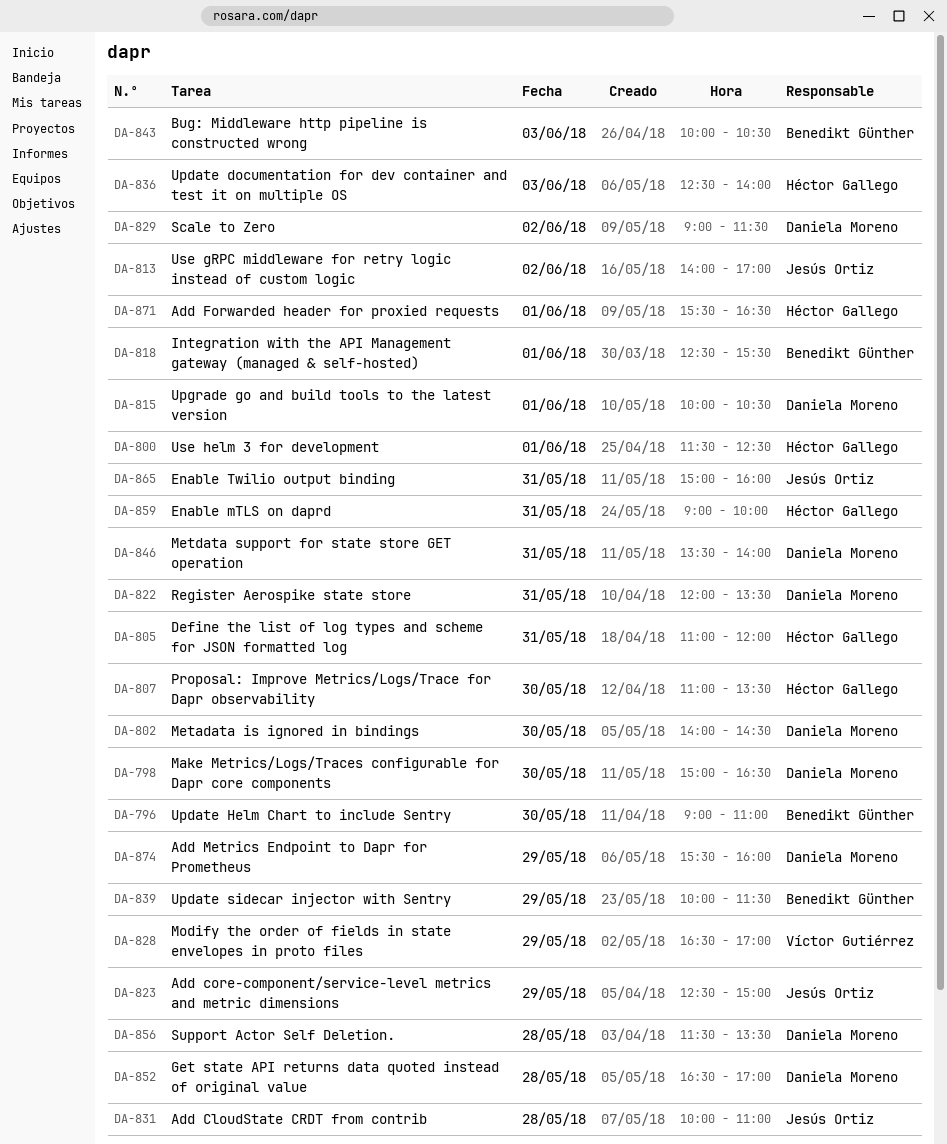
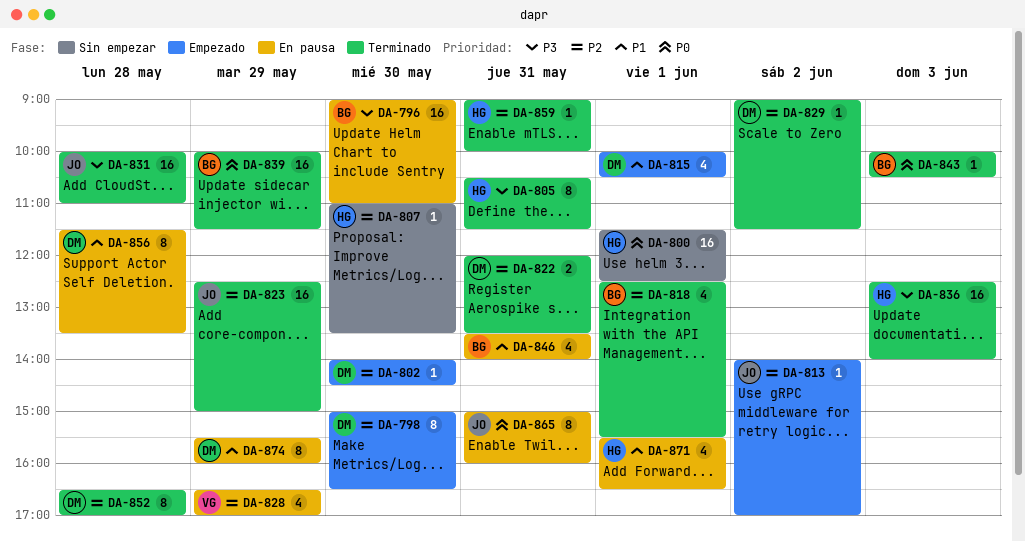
DA-805, begins: 11:00 -> 10:30
DA-805, ends: 12:00 -> 11:30
DA-846, owner: Daniela Moreno -> Benedikt Günther

